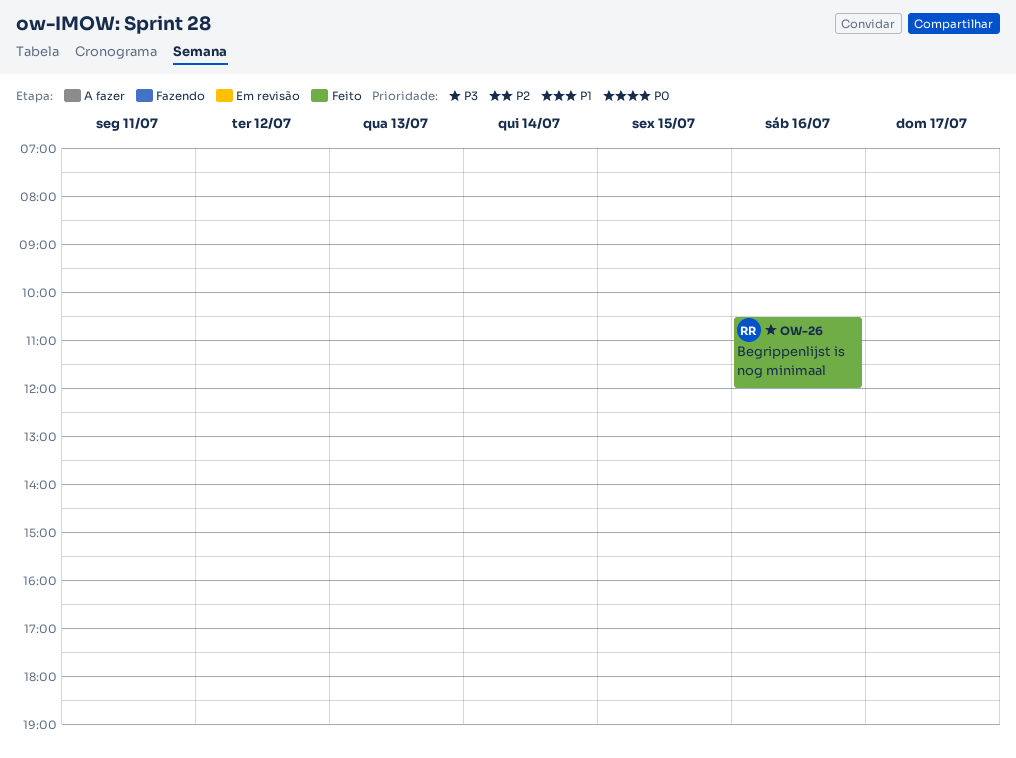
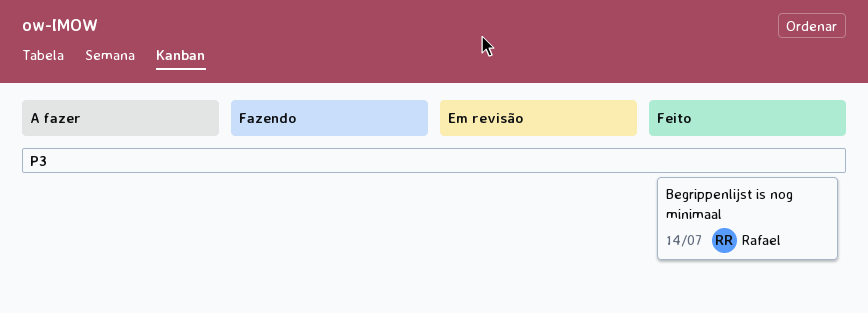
Begrippenlijst is nog minimaal, day: Jul 16 -> Jul 14

